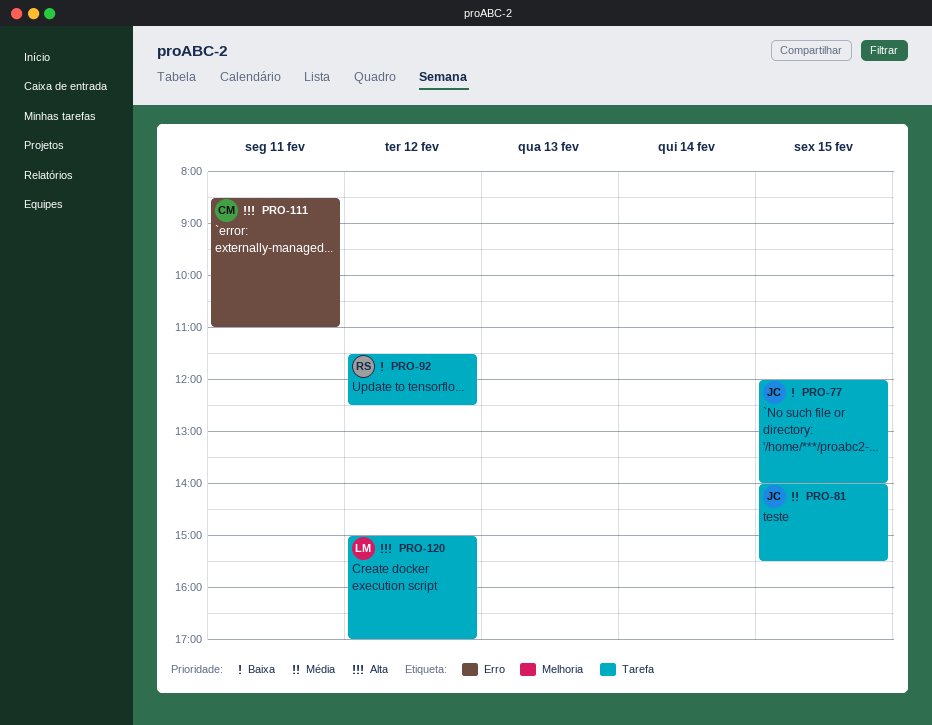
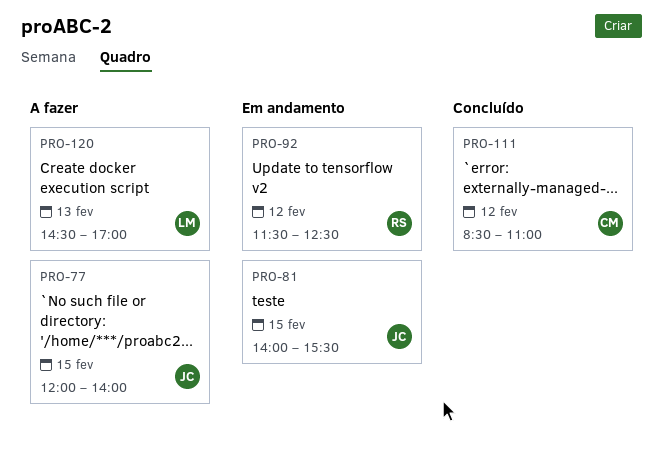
PRO-111, day: Feb 11 -> Feb 12
PRO-120, day: Feb 12 -> Feb 13
PRO-120, begins: 15:00 -> 14:30

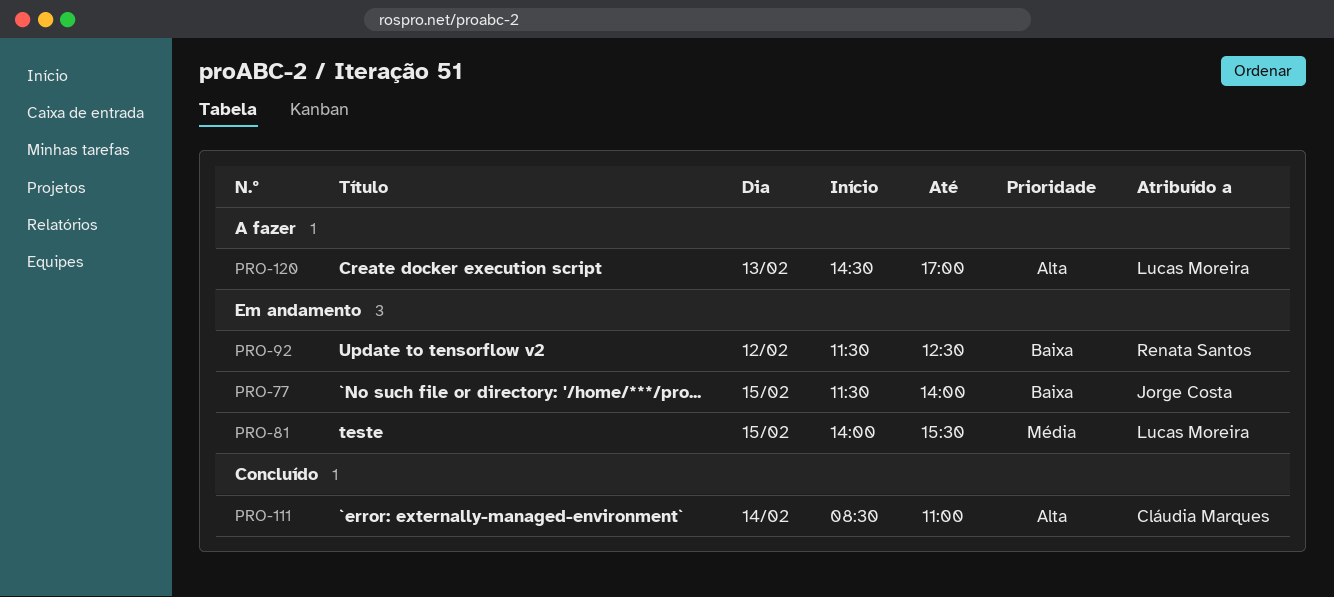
PRO-77, status: A fazer -> Em andamento
PRO-77, begins: 12:00 -> 11:30
PRO-81, owner: Jorge Costa -> Lucas Moreira
PRO-111, day: Feb 12 -> Feb 14

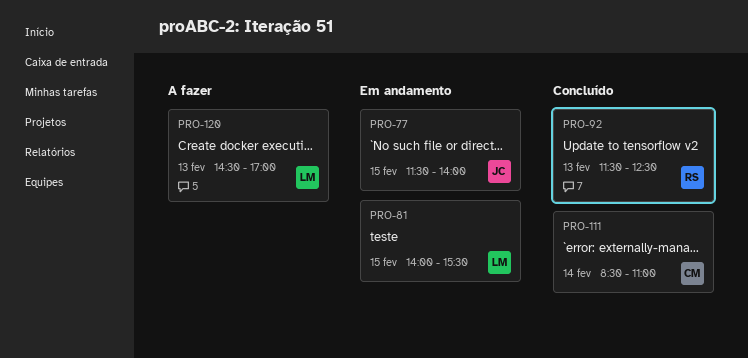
PRO-92, status: Em andamento -> Concluído
PRO-92, day: Feb 12 -> Feb 13

